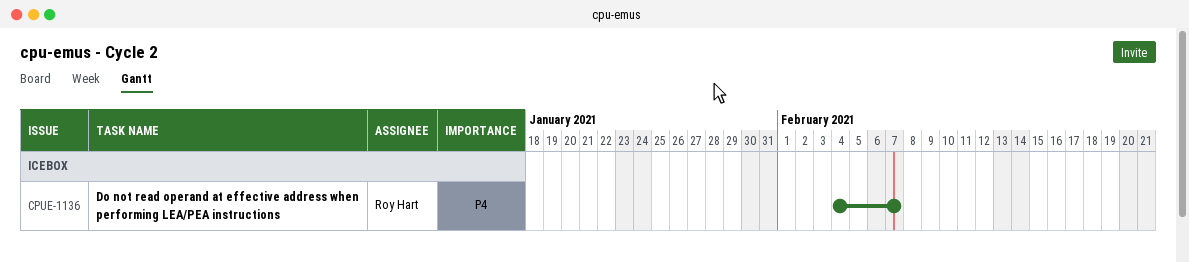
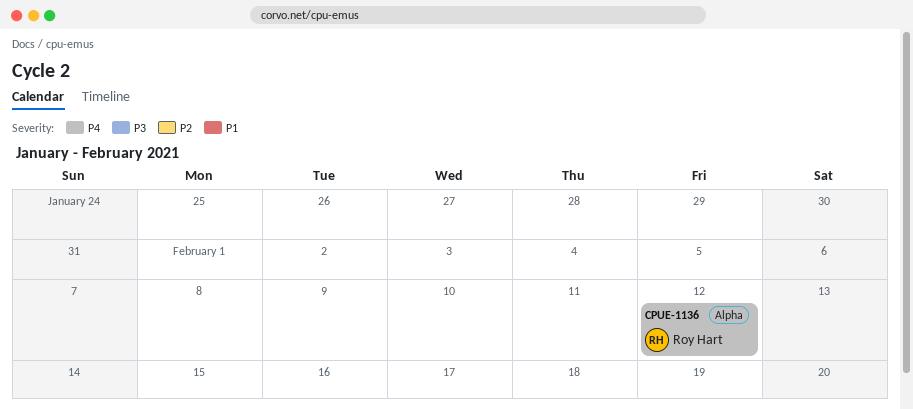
CPUE-1136, due: Feb 7 -> Feb 12

